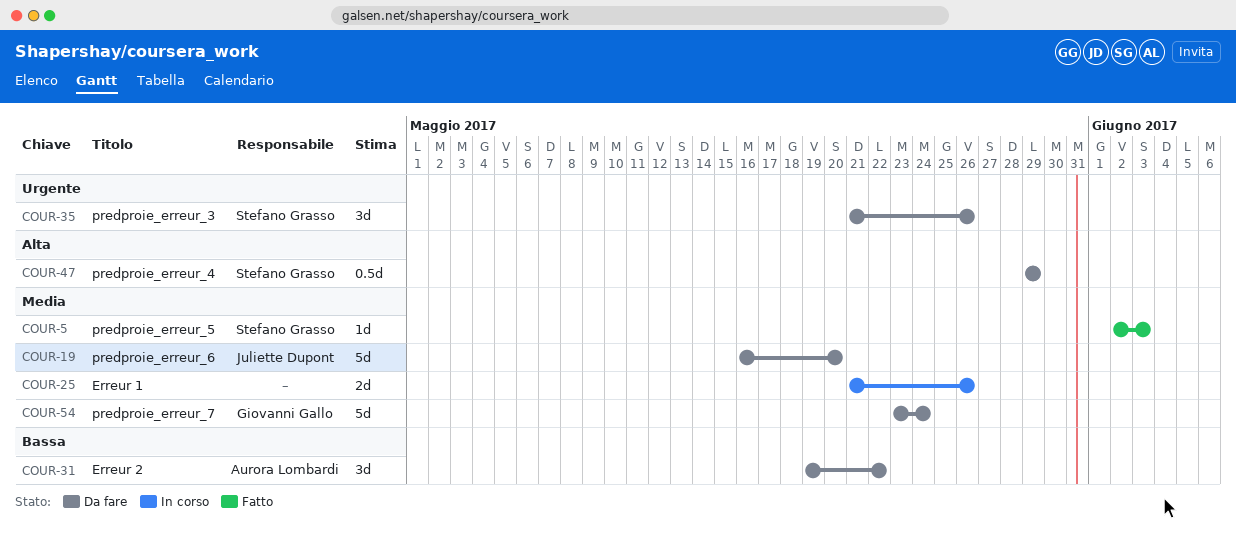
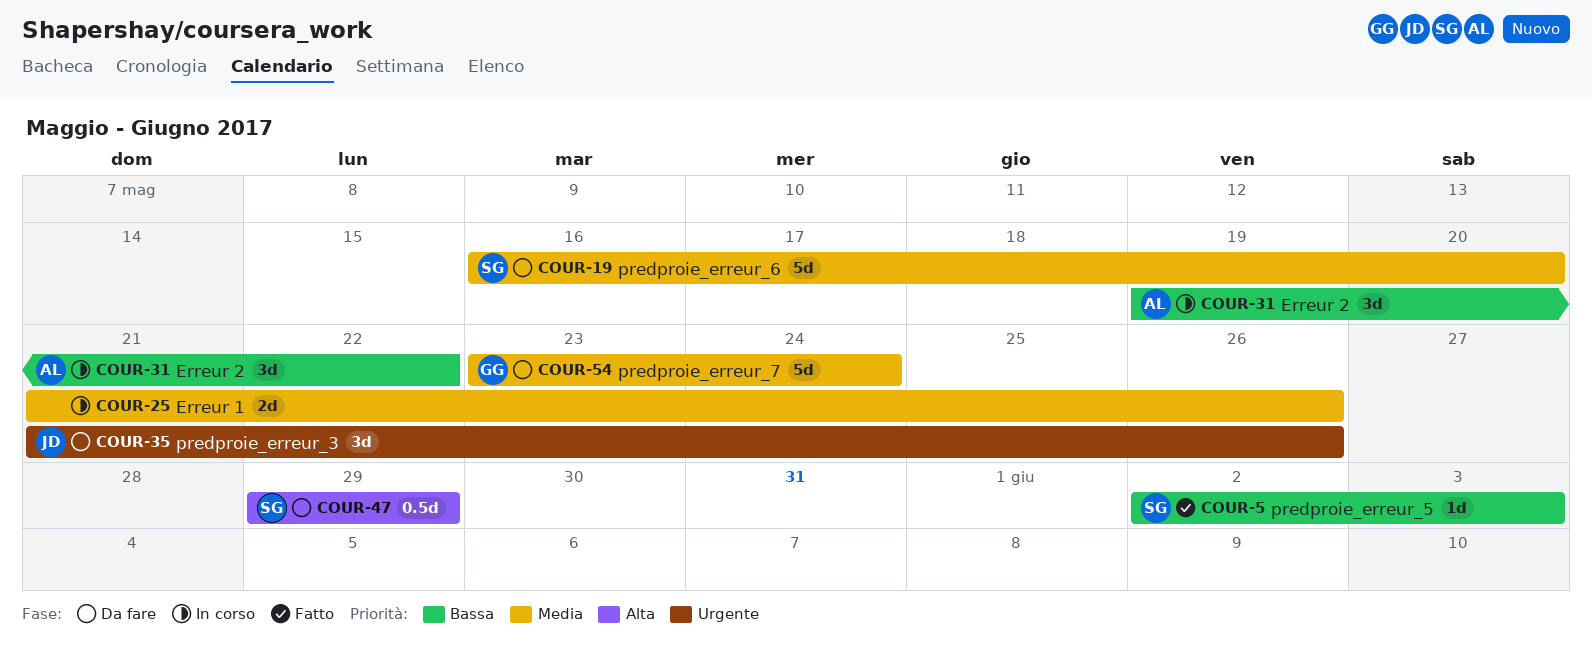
COUR-5, priority: Media -> Bassa
COUR-19, owner: Juliette Dupont -> Stefano Grasso
COUR-31, status: Da fare -> In corso
COUR-35, owner: Stefano Grasso -> Juliette Dupont

